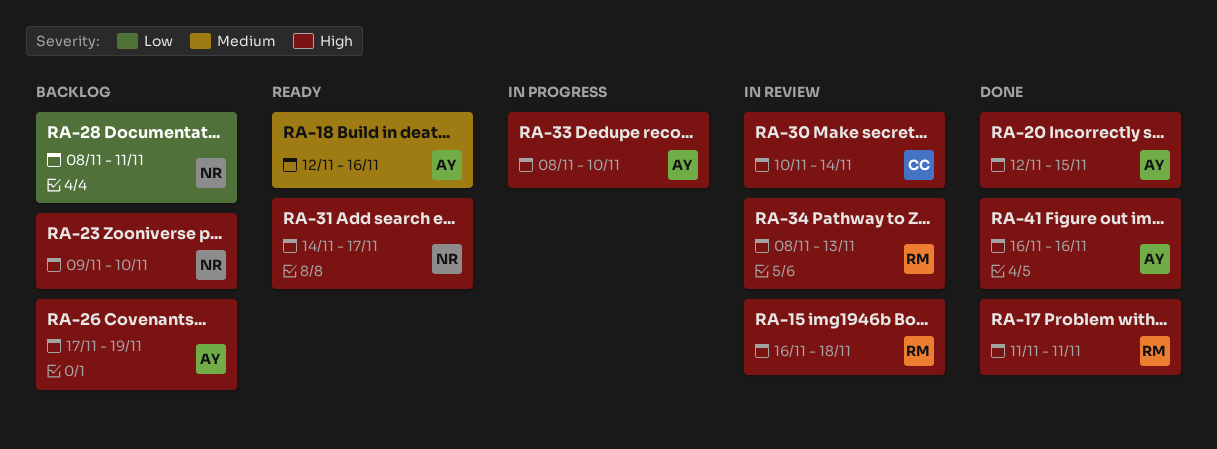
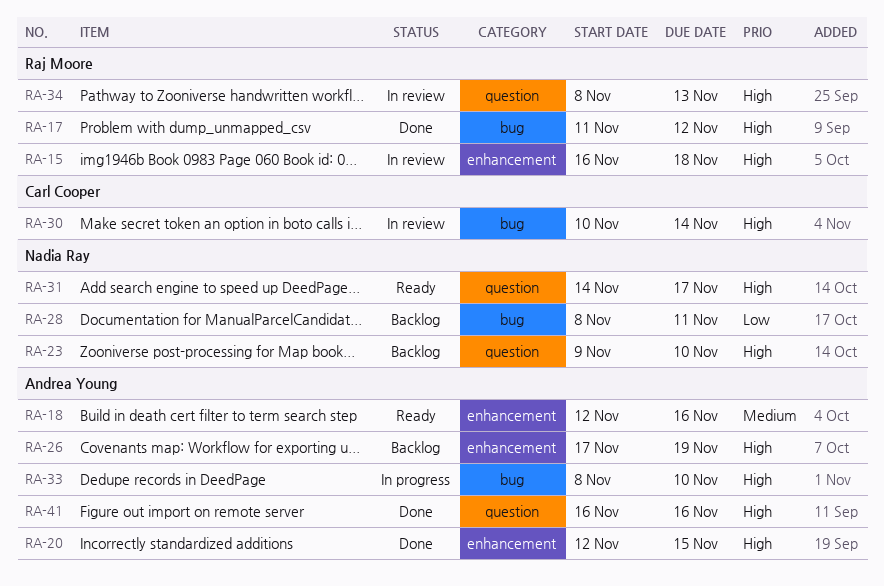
RA-17, due: Nov 11 -> Nov 12

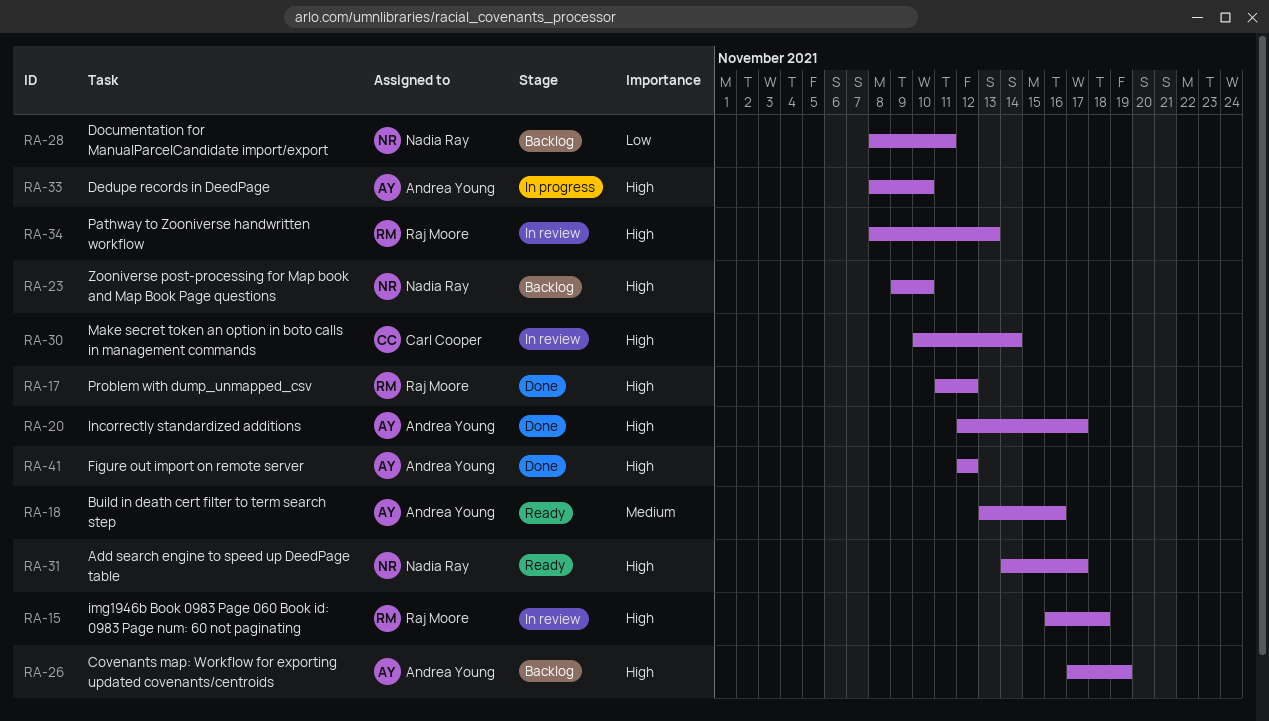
RA-18, start: Nov 12 -> Nov 13
RA-20, due: Nov 15 -> Nov 17
RA-41, start: Nov 16 -> Nov 12
RA-41, due: Nov 16 -> Nov 12

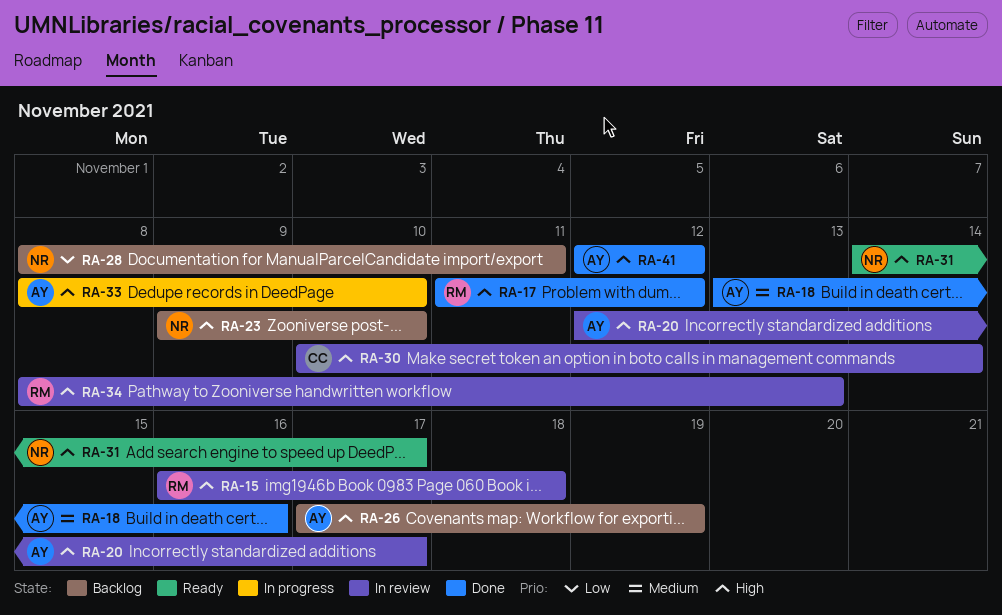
RA-18, status: Ready -> Done
RA-20, status: Done -> In review

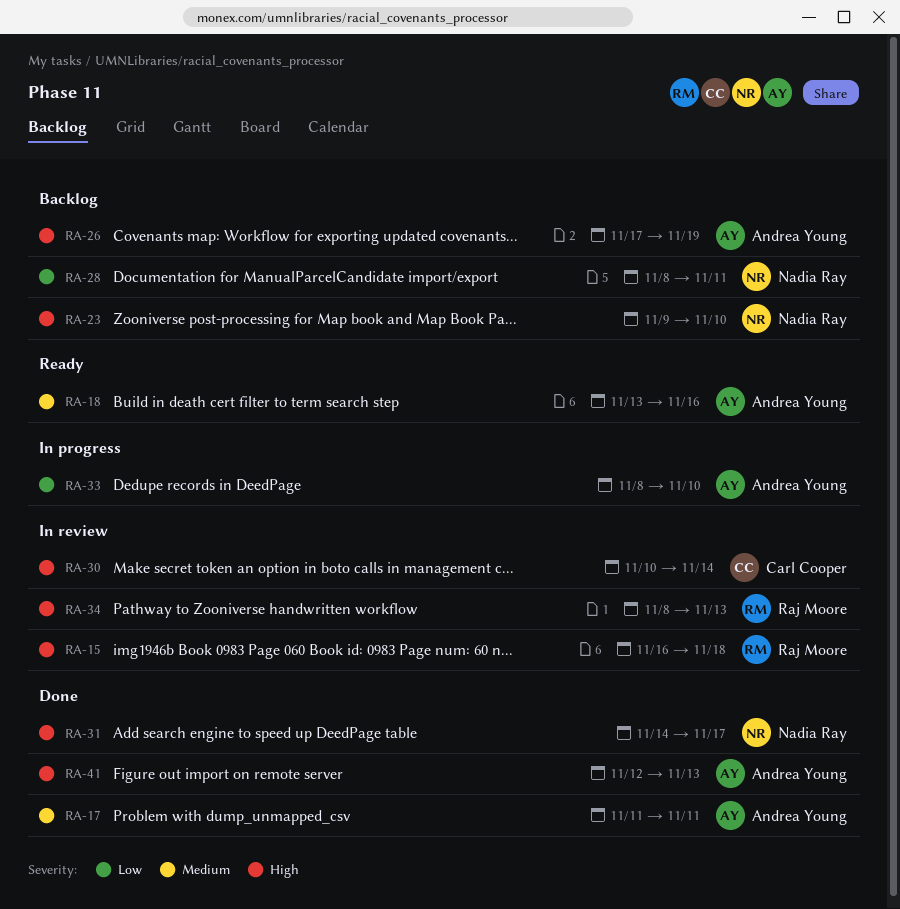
RA-17, owner: Raj Moore -> Andrea Young
RA-17, priority: High -> Medium
RA-17, due: Nov 12 -> Nov 11
RA-18, status: Done -> Ready
RA-20: present -> none
RA-31, status: Ready -> Done
RA-33, priority: High -> Low
RA-41, due: Nov 12 -> Nov 13

